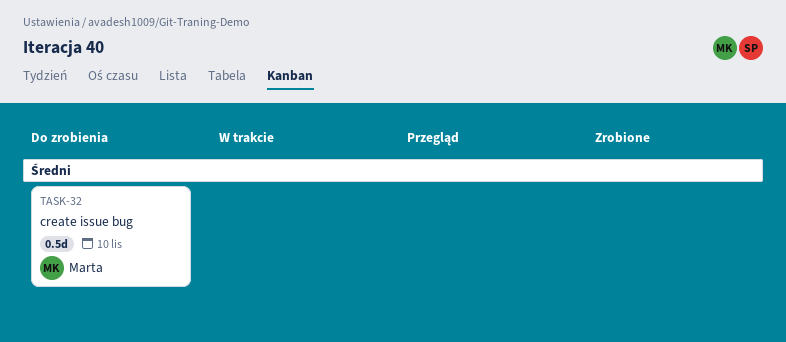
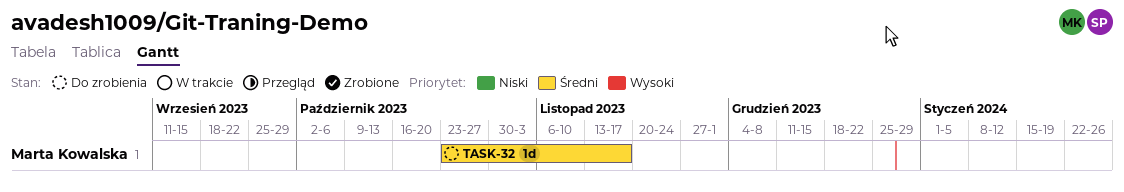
TASK-32, estimate: 0.5d -> 1d
TASK-32, due: Nov 10 -> Nov 17

